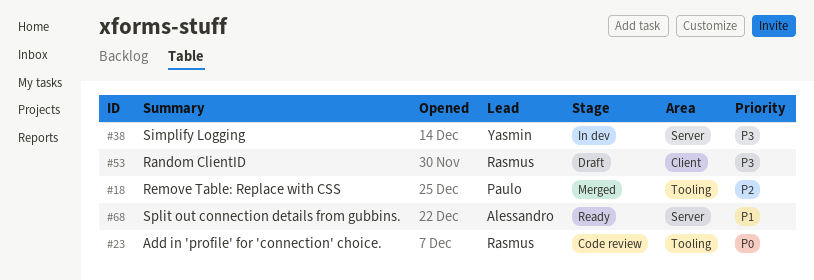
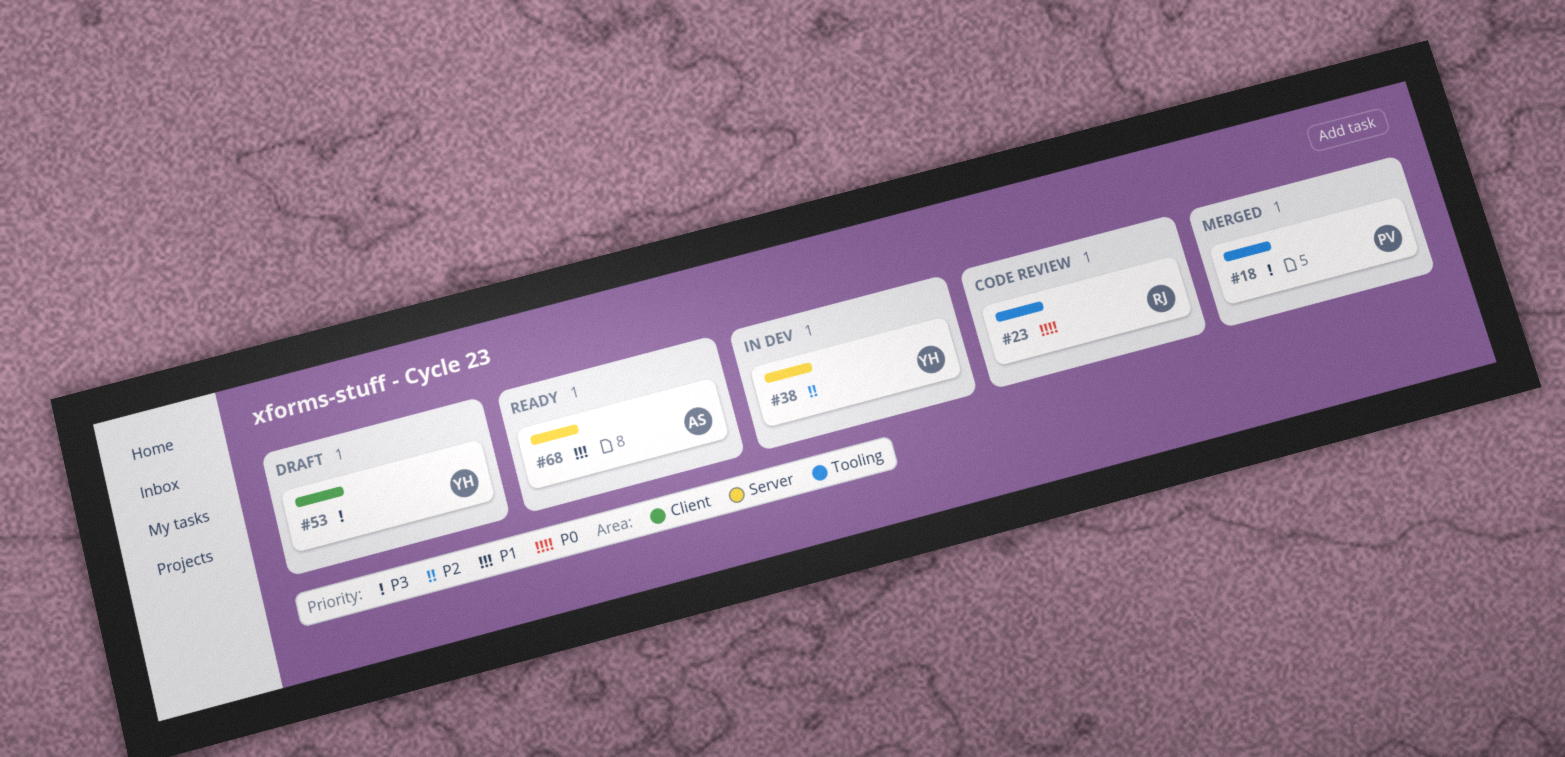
#18, priority: P2 -> P3
#38, priority: P3 -> P2
#53, owner: Rasmus -> Yasmin

